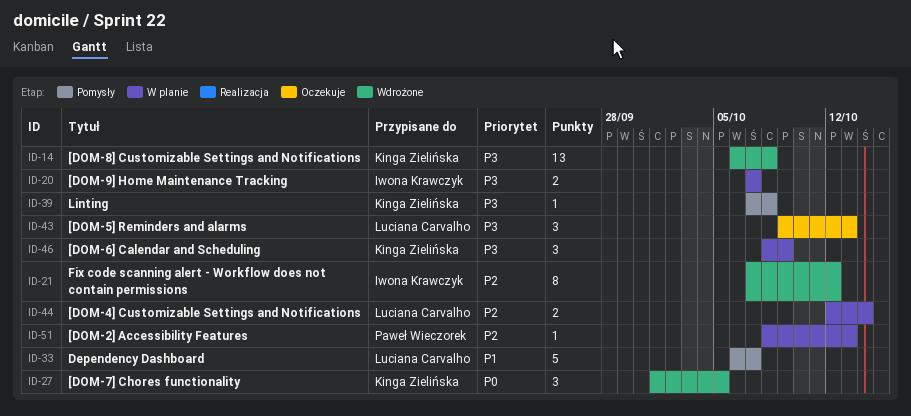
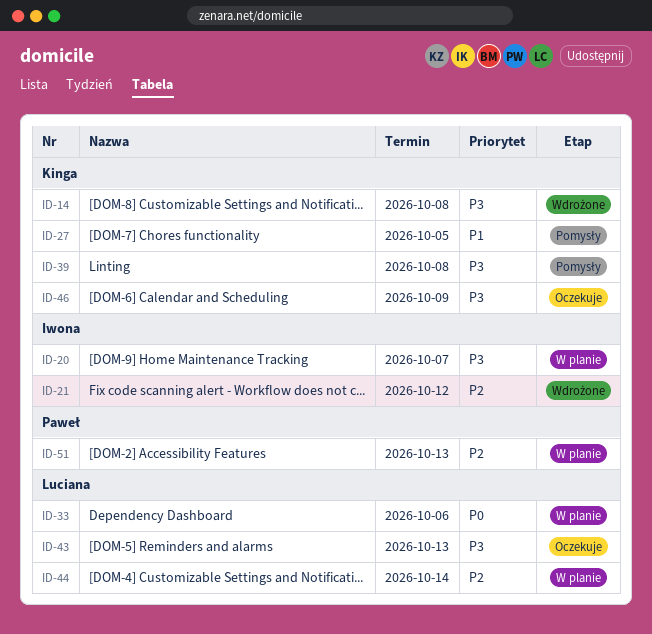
ID-27, status: Wdrożone -> Pomysły
ID-27, priority: P0 -> P1
ID-33, status: Pomysły -> W planie
ID-33, priority: P1 -> P0
ID-33, due: Oct 7 -> Oct 6
ID-46, status: W planie -> Oczekuje

